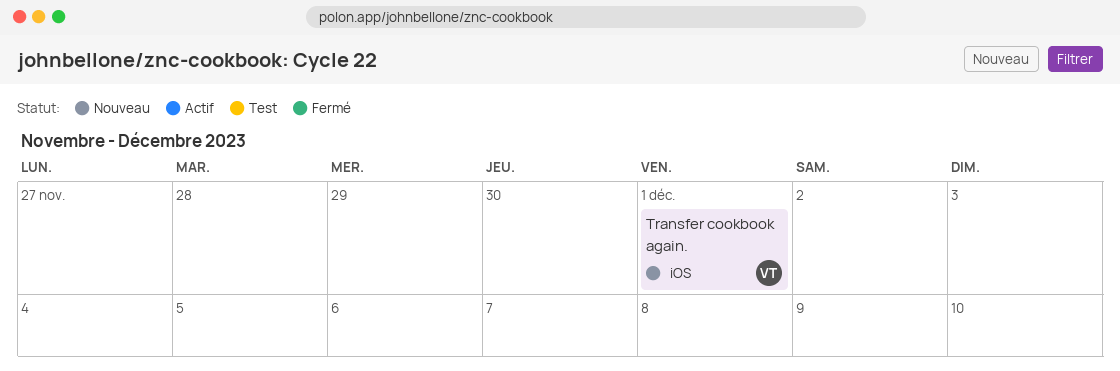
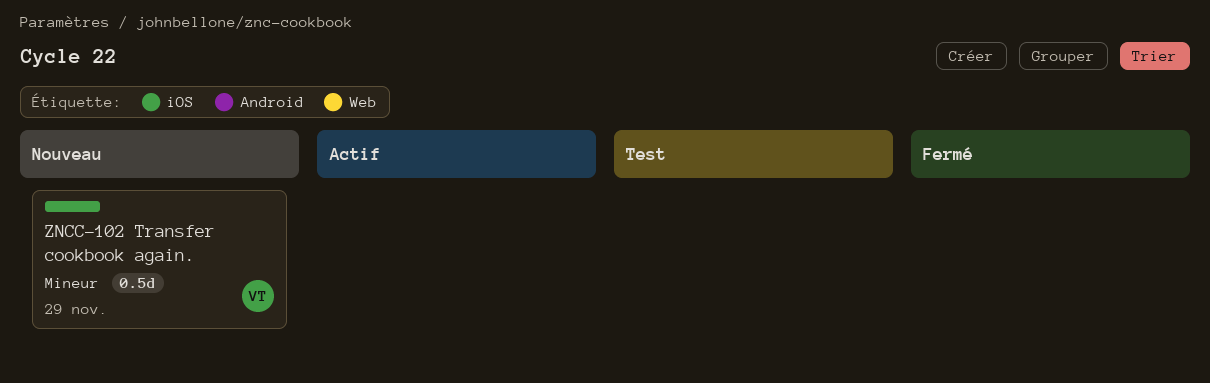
Transfer cookbook again., due: Dec 1 -> Nov 29

